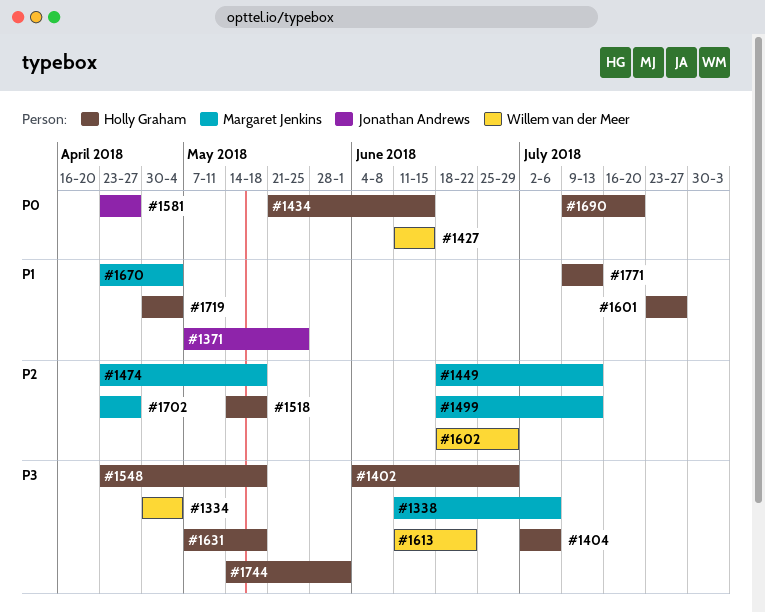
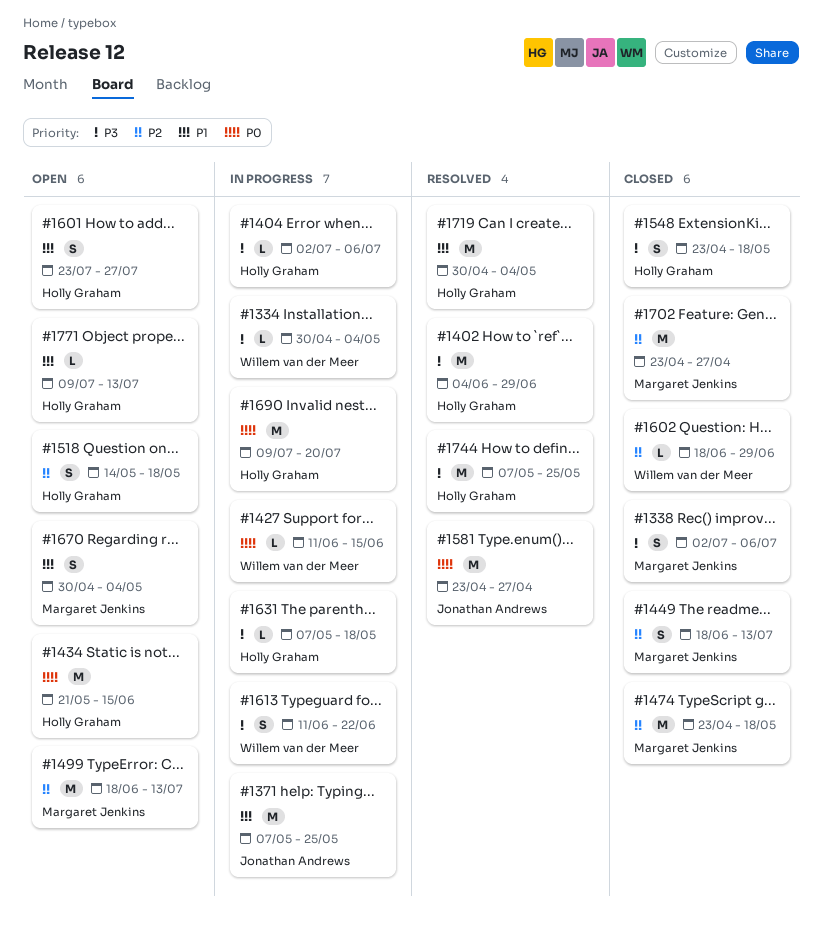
#1338, start: Jun 11 -> Jul 2
#1670, start: Apr 23 -> Apr 30
#1744, start: May 14 -> May 7
#1744, due: Jun 1 -> May 25

